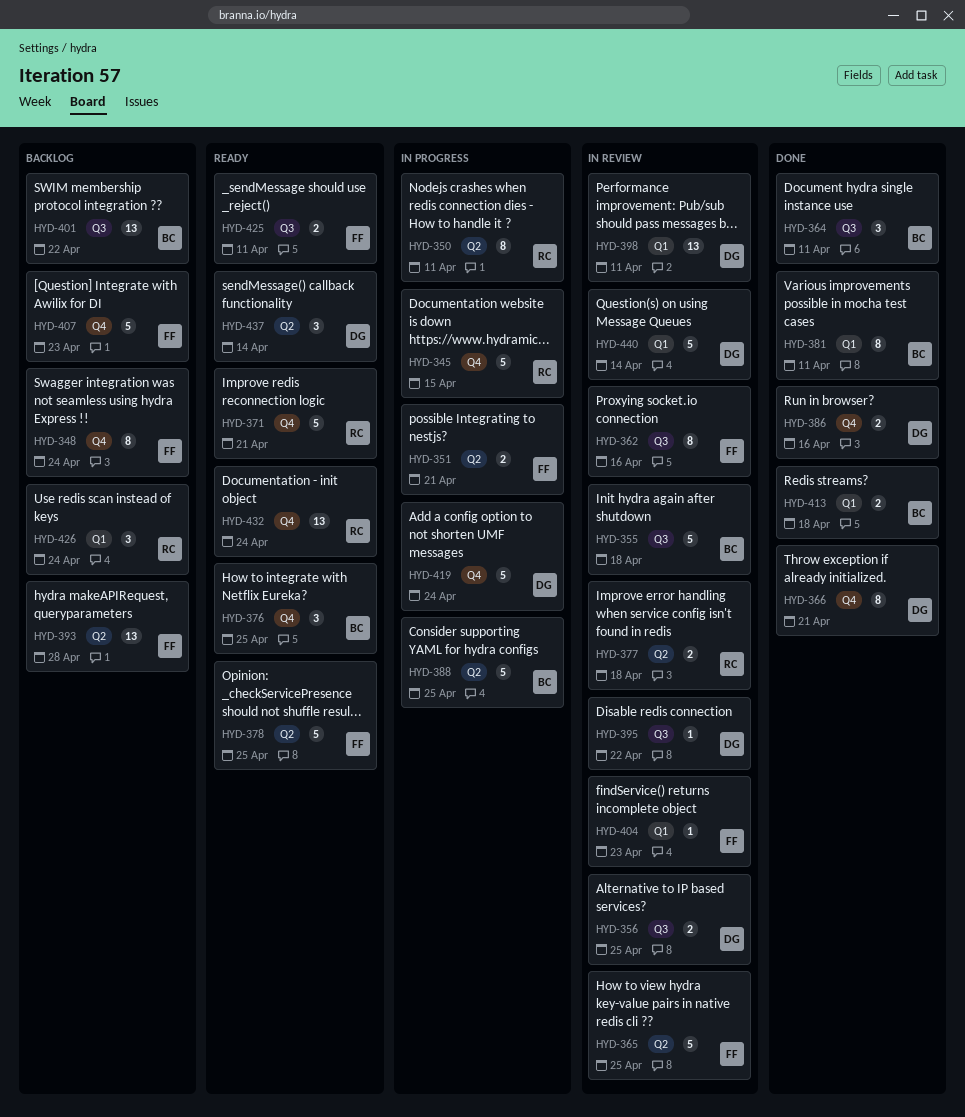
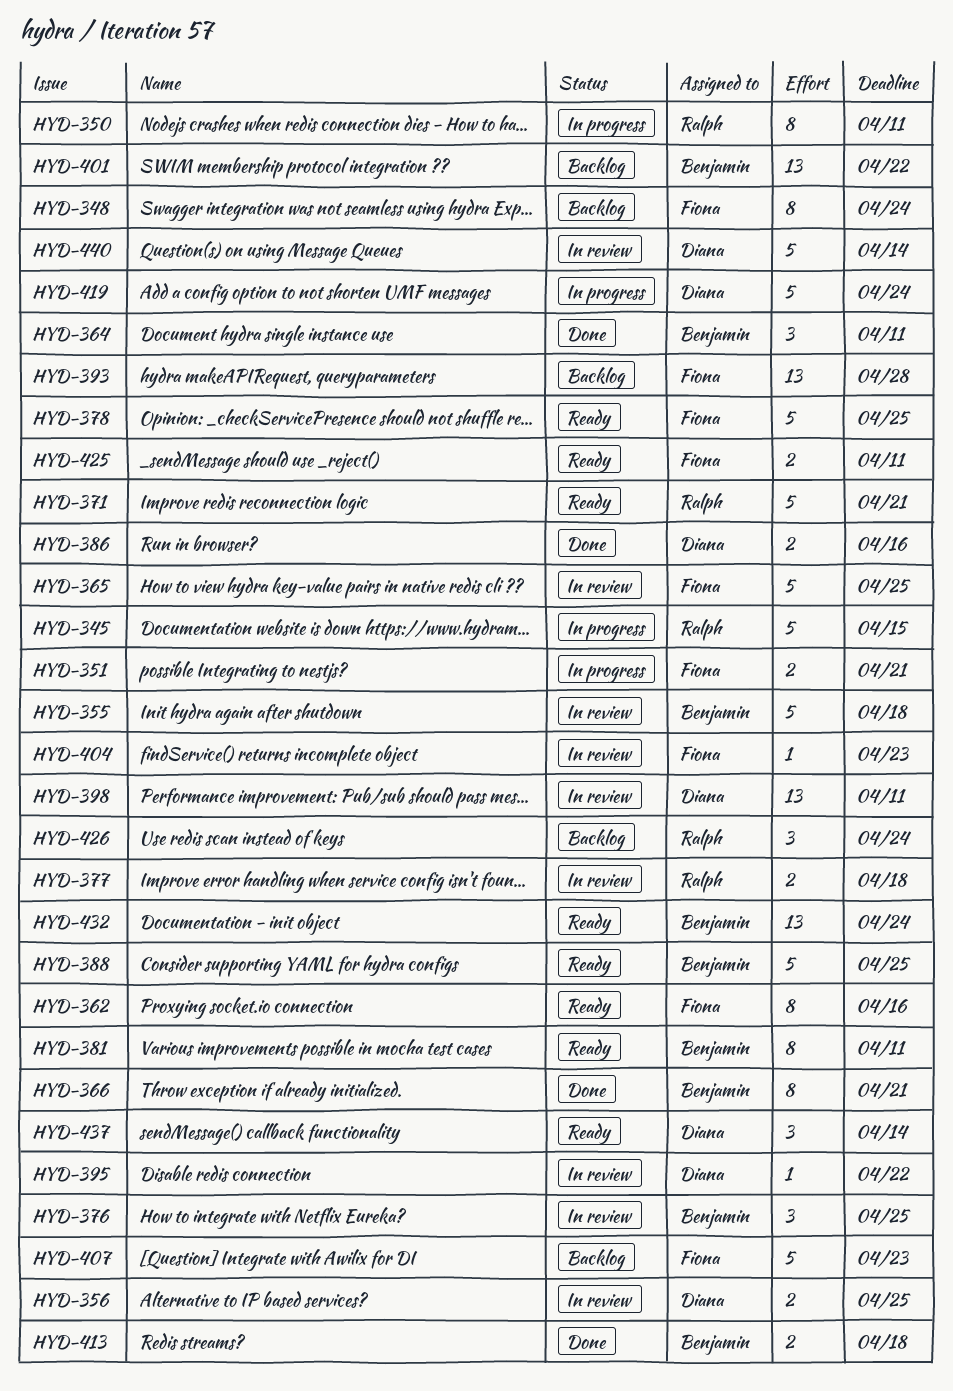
HYD-362, status: In review -> Ready
HYD-366, owner: Diana -> Benjamin
HYD-376, status: Ready -> In review
HYD-381, status: Done -> Ready
HYD-388, status: In progress -> Ready
HYD-432, owner: Ralph -> Benjamin

